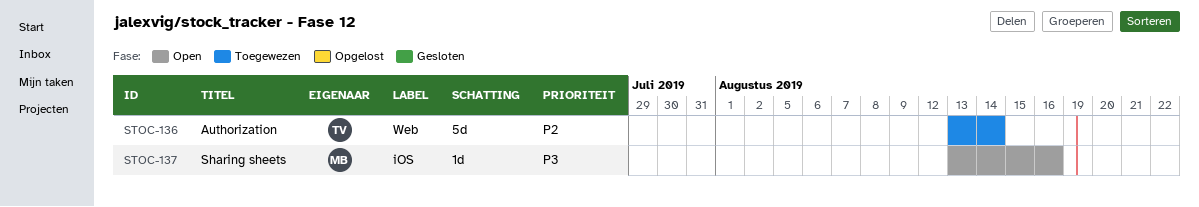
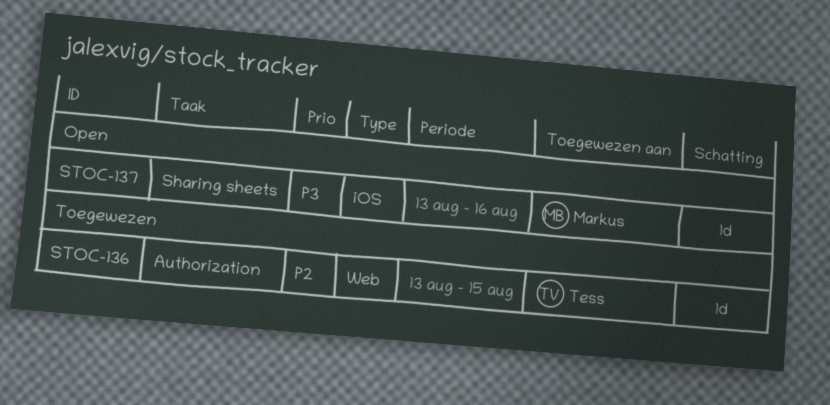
STOC-136, estimate: 5d -> 1d
STOC-136, due: Aug 14 -> Aug 15

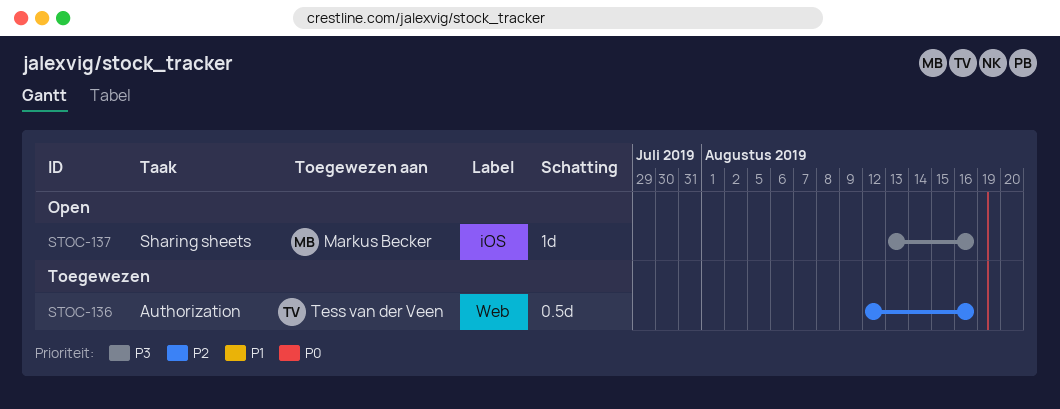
STOC-136, estimate: 1d -> 0.5d
STOC-136, start: Aug 13 -> Aug 12
STOC-136, due: Aug 15 -> Aug 16

